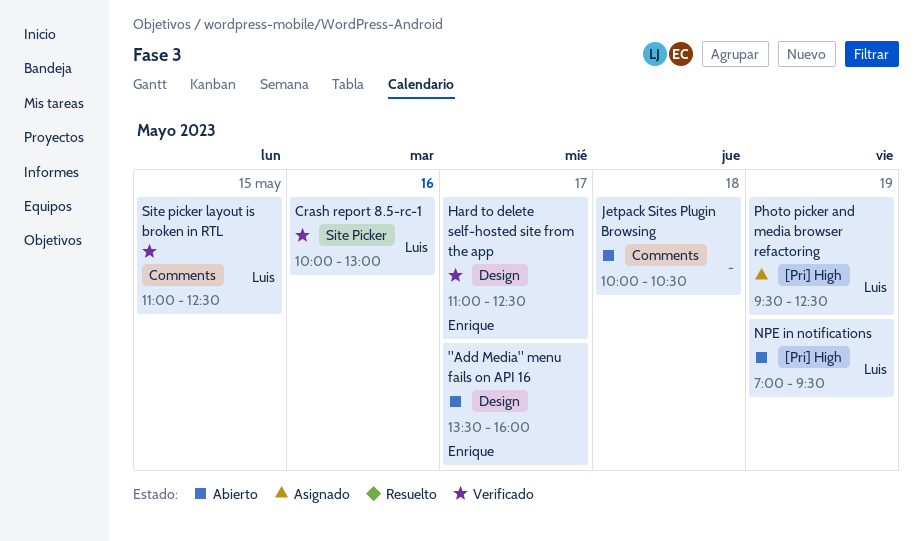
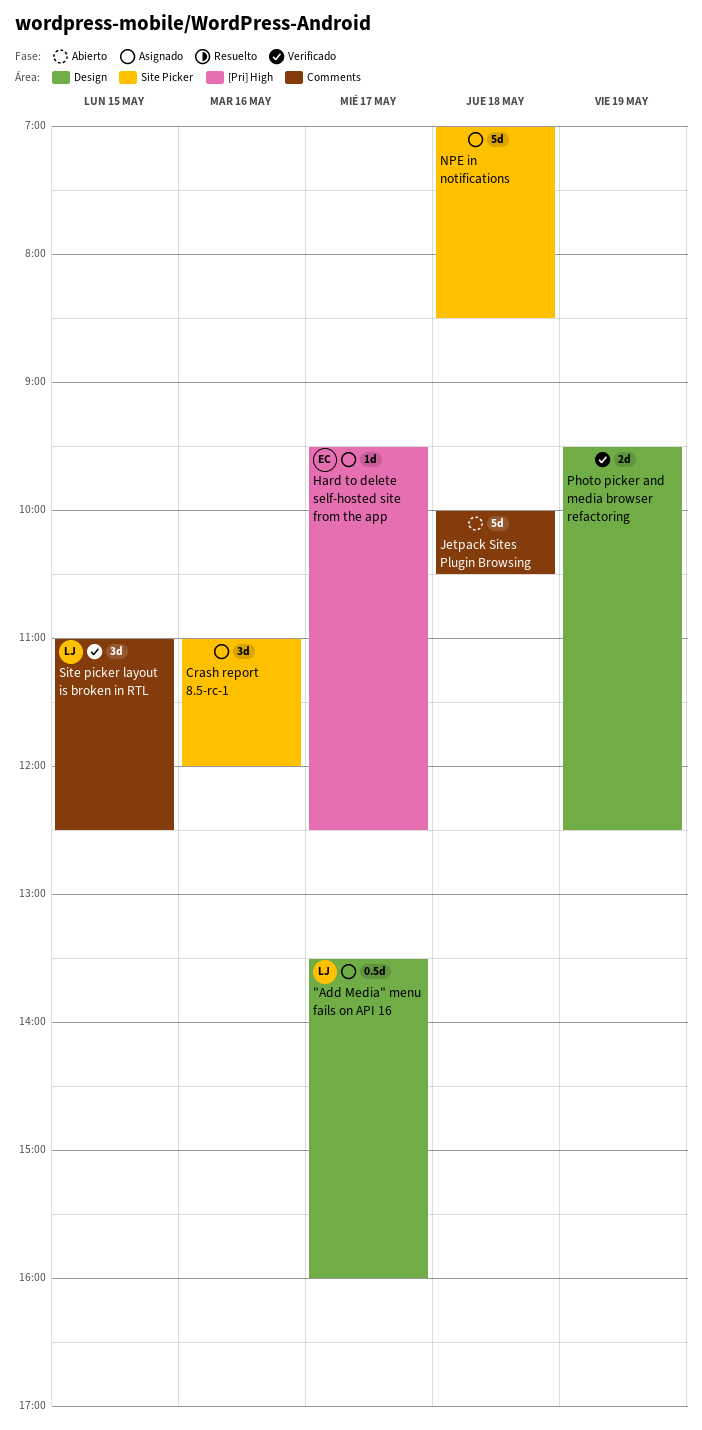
"Add Media" menu fails on API 16, status: Abierto -> Asignado
"Add Media" menu fails on API 16, owner: Enrique -> Luis
Crash report 8.5-rc-1, status: Verificado -> Asignado
Crash report 8.5-rc-1, owner: Luis -> none
Crash report 8.5-rc-1, begins: 10:00 -> 11:00
Crash report 8.5-rc-1, ends: 13:00 -> 12:00
Hard to delete self-hosted site from the app, status: Verificado -> Asignado
Hard to delete self-hosted site from the app, label: Design -> [Pri] High
Hard to delete self-hosted site from the app, begins: 11:00 -> 09:30
NPE in notifications, status: Abierto -> Asignado
NPE in notifications, owner: Luis -> none
NPE in notifications, label: [Pri] High -> Site Picker
NPE in notifications, day: May 19 -> May 18
NPE in notifications, ends: 09:30 -> 08:30
Photo picker and media browser refactoring, status: Asignado -> Verificado
Photo picker and media browser refactoring, owner: Luis -> none
Photo picker and media browser refactoring, label: [Pri] High -> Design

